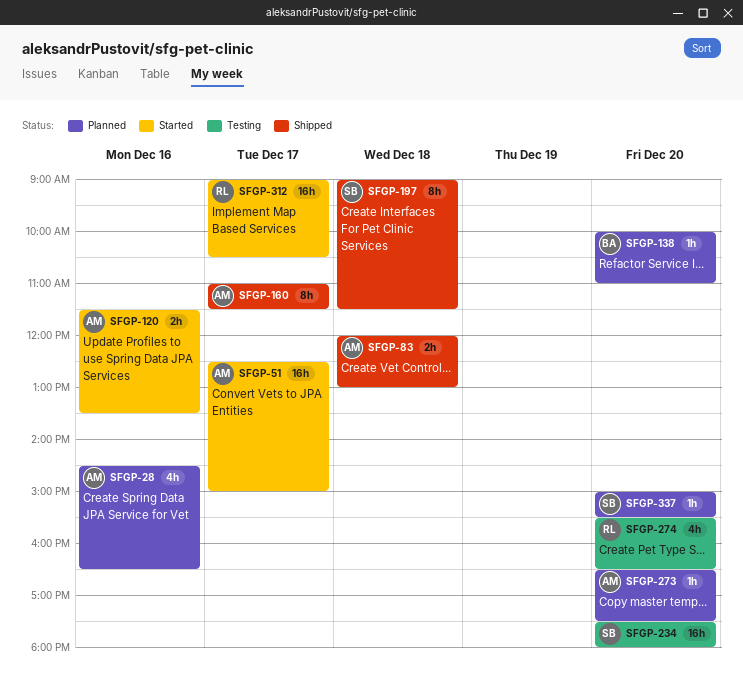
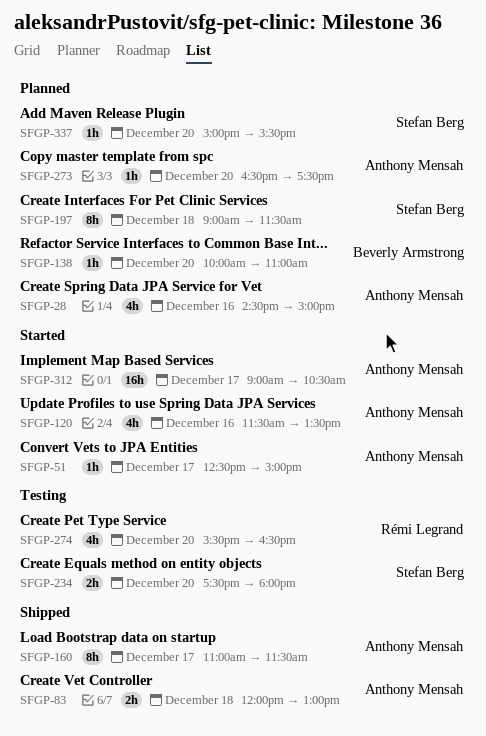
SFGP-28, ends: 16:30 -> 15:00
SFGP-51, estimate: 16h -> 1h
SFGP-120, estimate: 2h -> 4h
SFGP-197, status: Shipped -> Planned
SFGP-234, estimate: 16h -> 2h
SFGP-312, owner: Rémi Legrand -> Anthony Mensah

